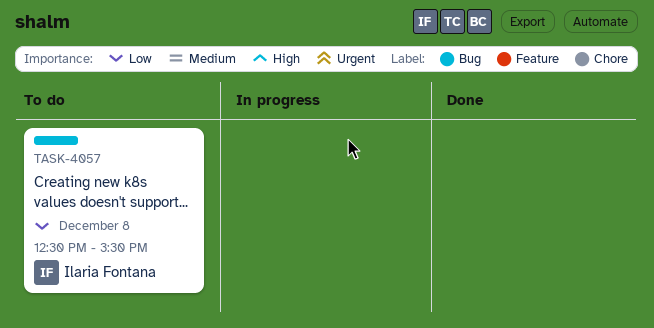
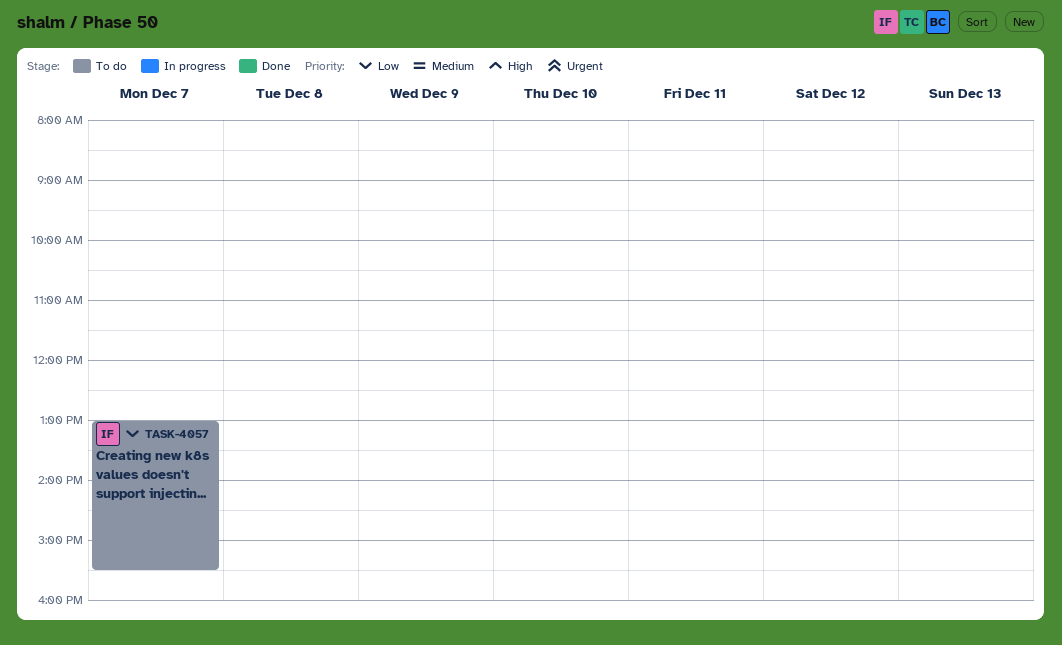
TASK-4057, day: Dec 8 -> Dec 7
TASK-4057, begins: 12:30 -> 13:00

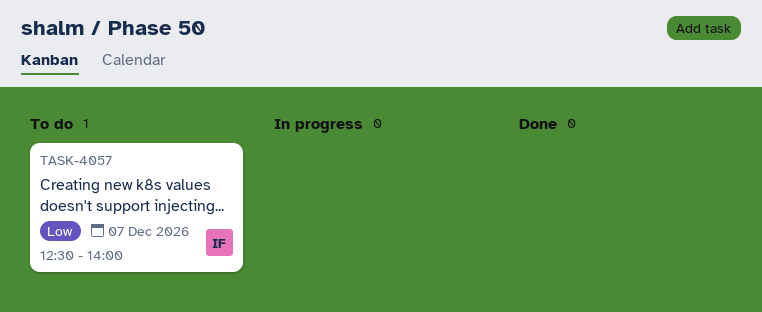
TASK-4057, begins: 13:00 -> 12:30
TASK-4057, ends: 15:30 -> 14:00

